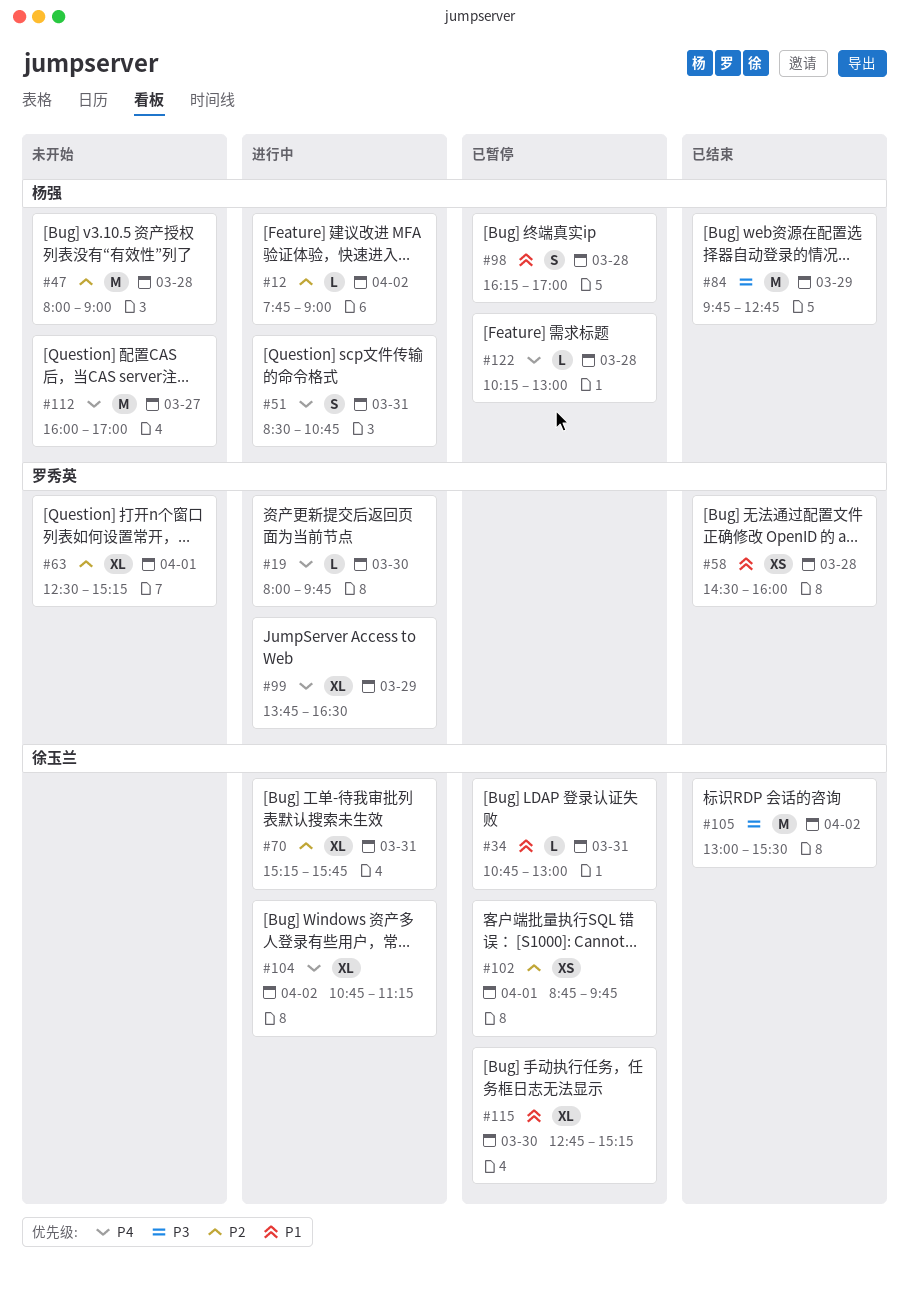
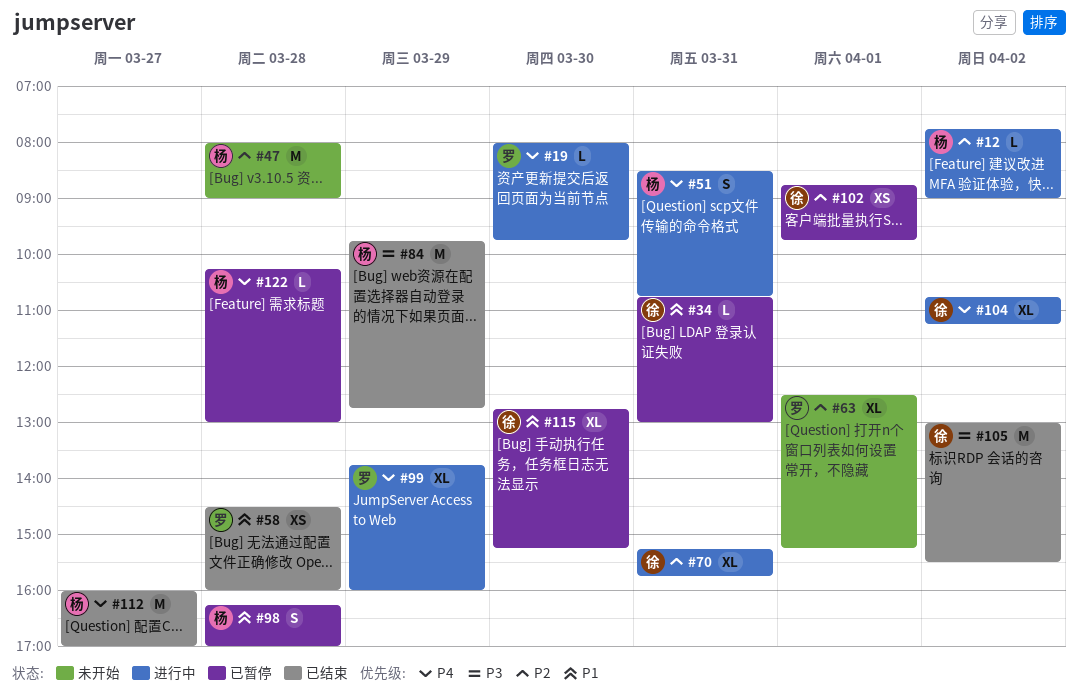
#99, ends: 16:30 -> 16:00
#112, status: 未开始 -> 已结束

